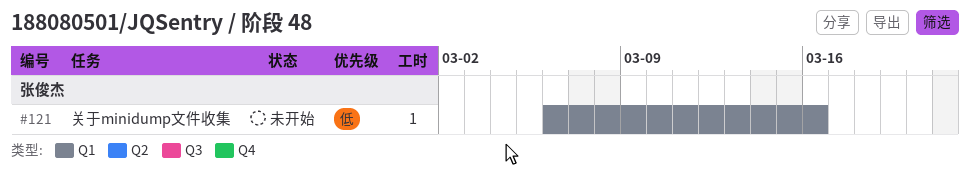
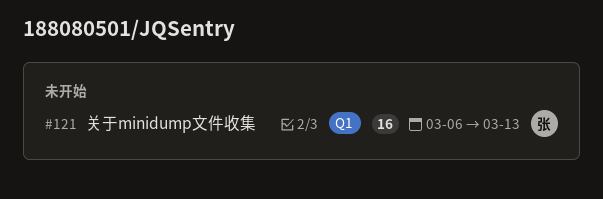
#121, estimate: 1 -> 16
#121, due: Mar 16 -> Mar 13

